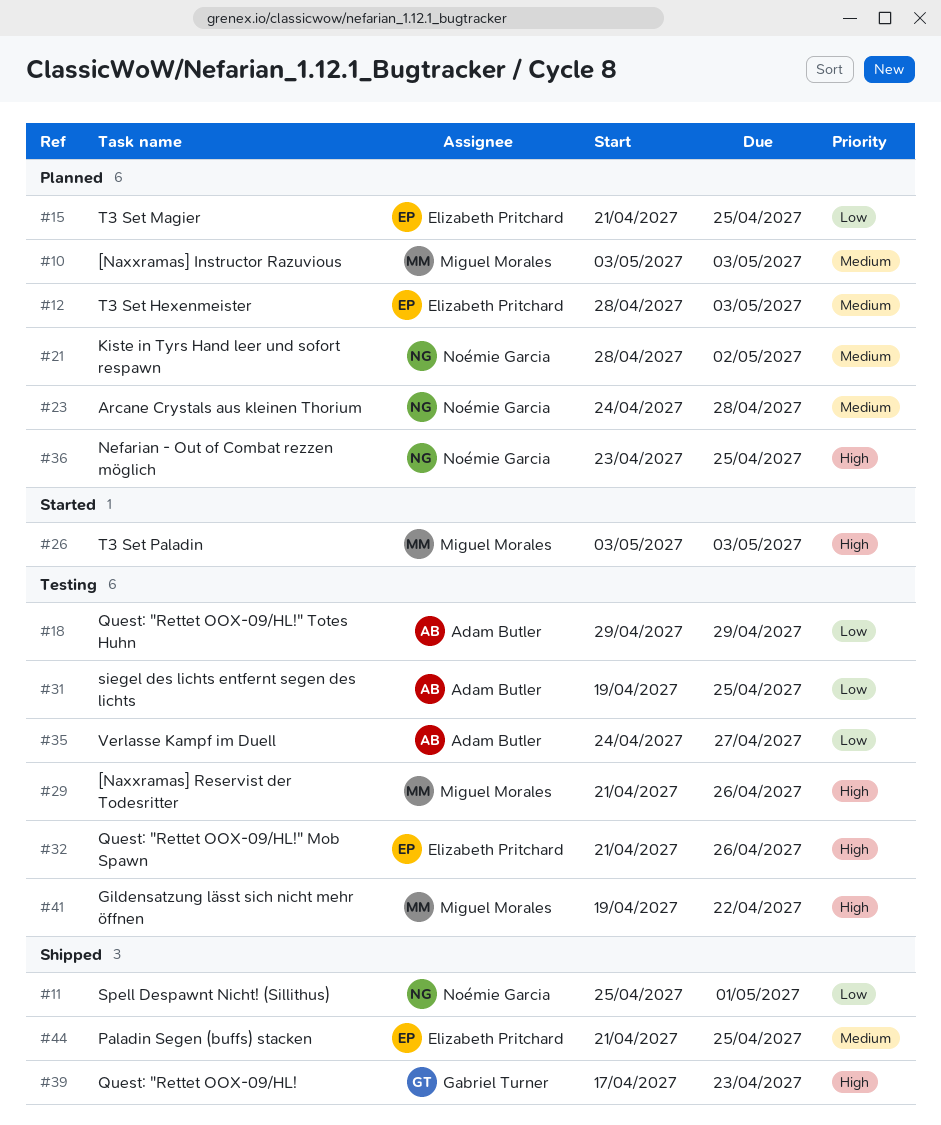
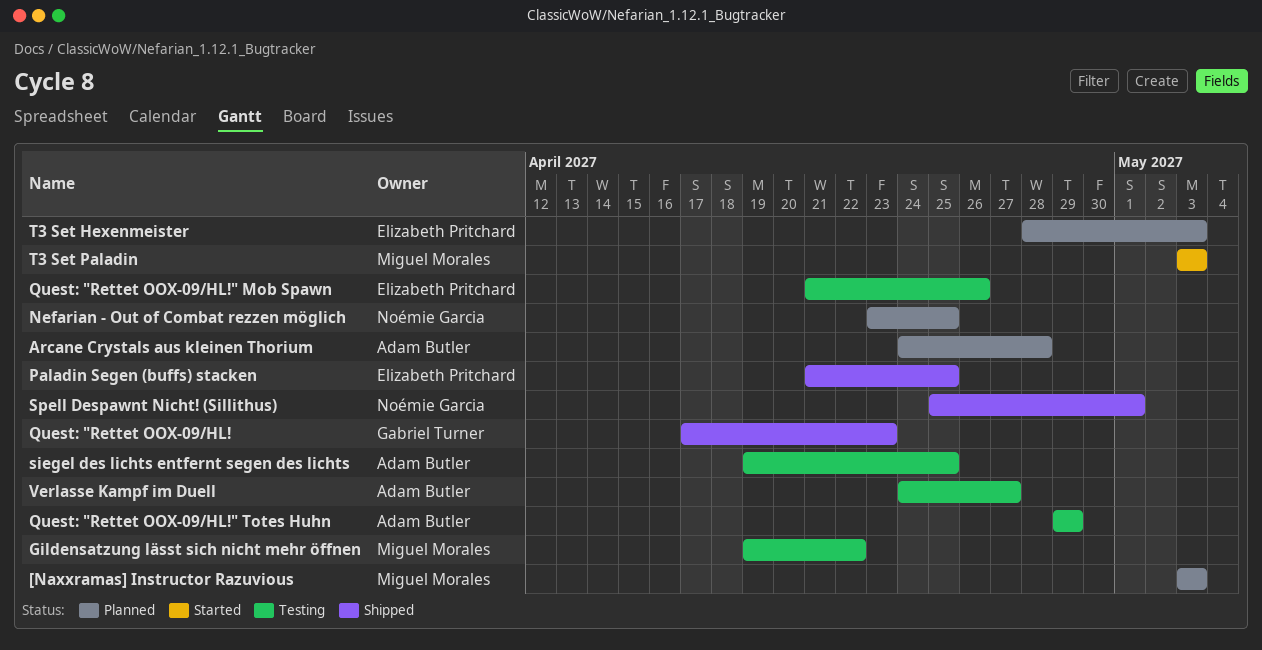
[Naxxramas] Reservist der Todesritter: present -> none
Arcane Crystals aus kleinen Thorium, owner: Noémie Garcia -> Adam Butler
Kiste in Tyrs Hand leer und sofort respawn: present -> none
T3 Set Magier: present -> none

